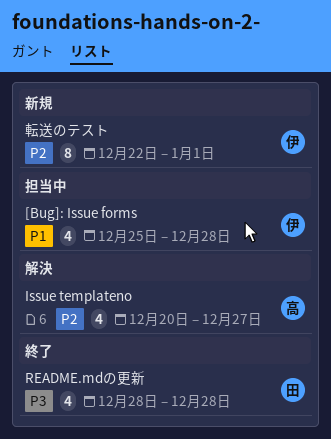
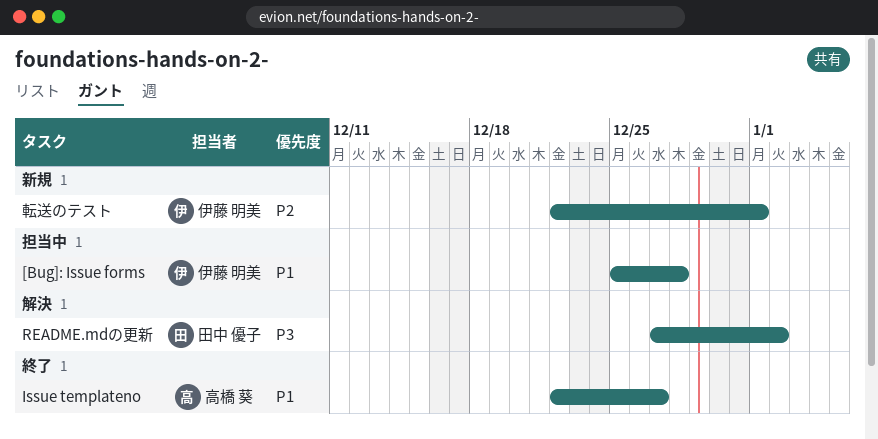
Issue templateno, status: 解決 -> 終了
Issue templateno, priority: P2 -> P1
Issue templateno, start: Dec 20 -> Dec 22
README.mdの更新, status: 終了 -> 解決
README.mdの更新, start: Dec 28 -> Dec 27
README.mdの更新, due: Dec 28 -> Jan 2

